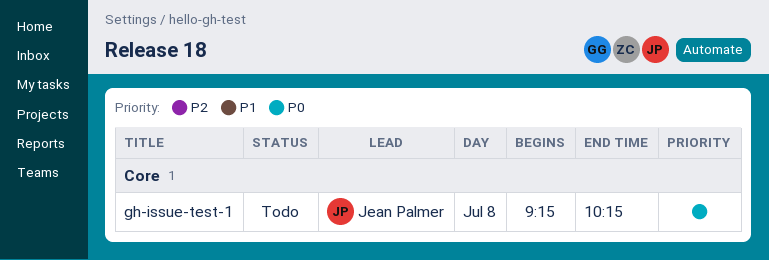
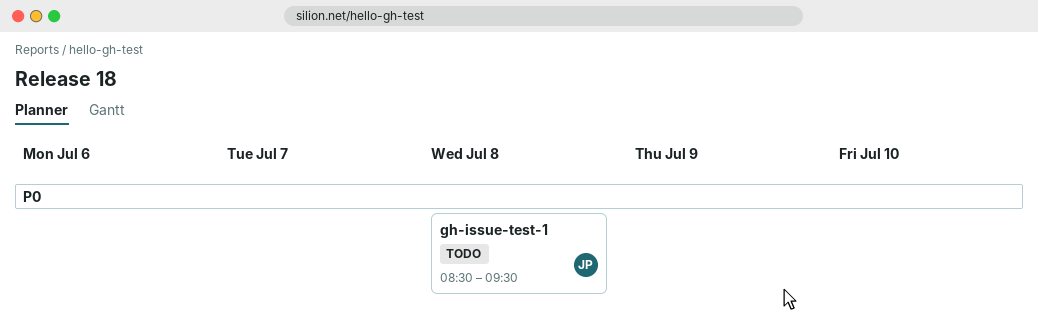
gh-issue-test-1, begins: 09:15 -> 08:30
gh-issue-test-1, ends: 10:15 -> 09:30

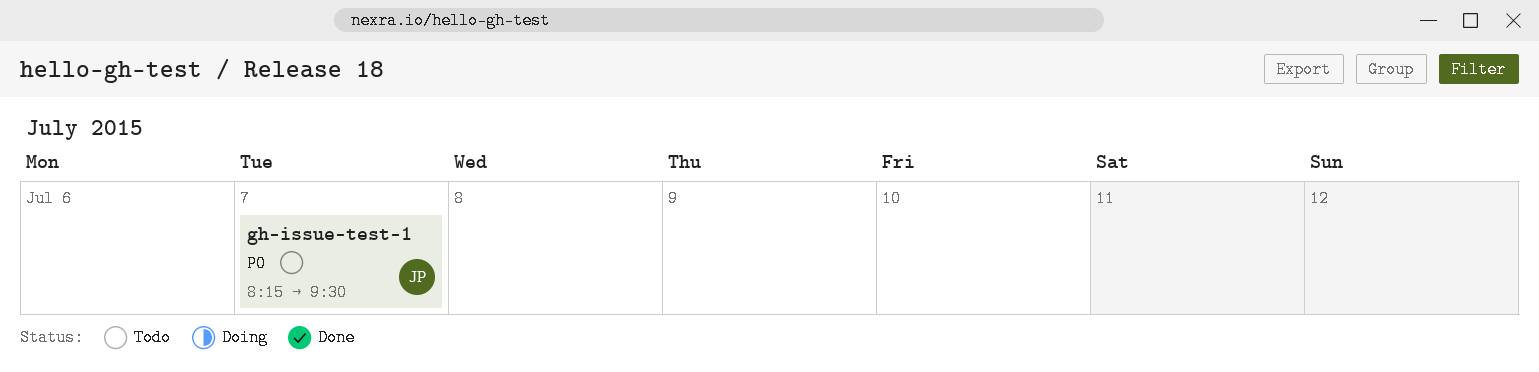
gh-issue-test-1, day: Jul 8 -> Jul 7
gh-issue-test-1, begins: 08:30 -> 08:15

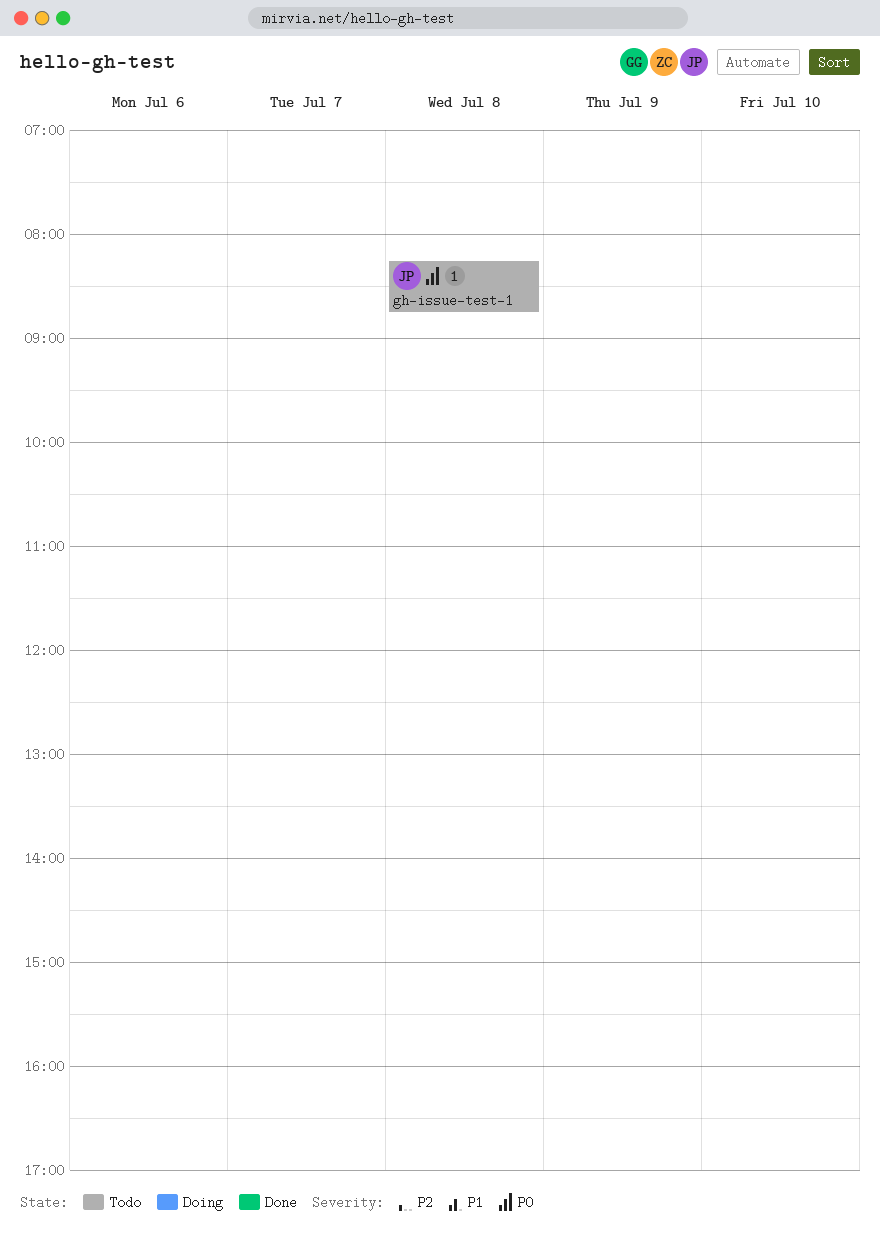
gh-issue-test-1, day: Jul 7 -> Jul 8
gh-issue-test-1, ends: 09:30 -> 08:45

